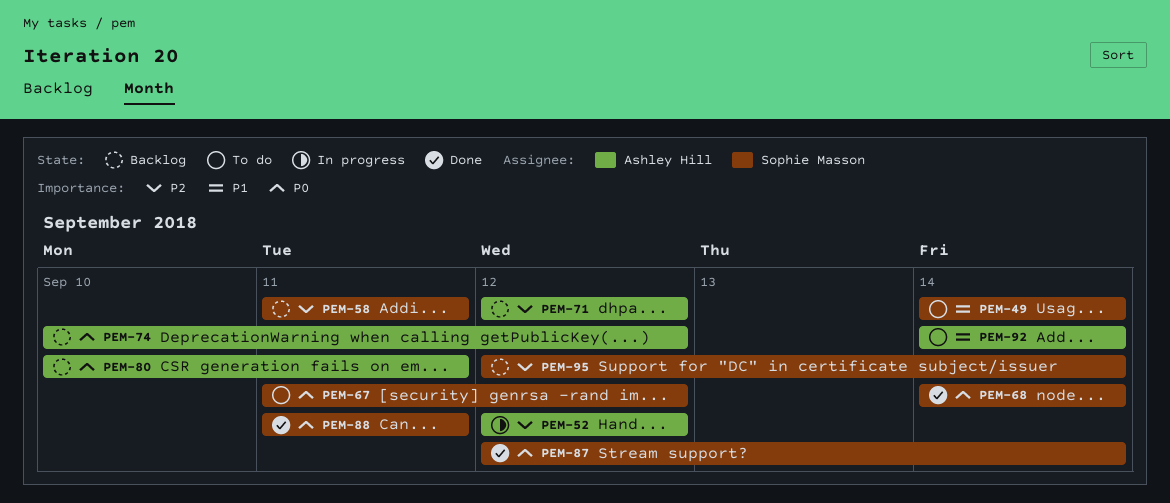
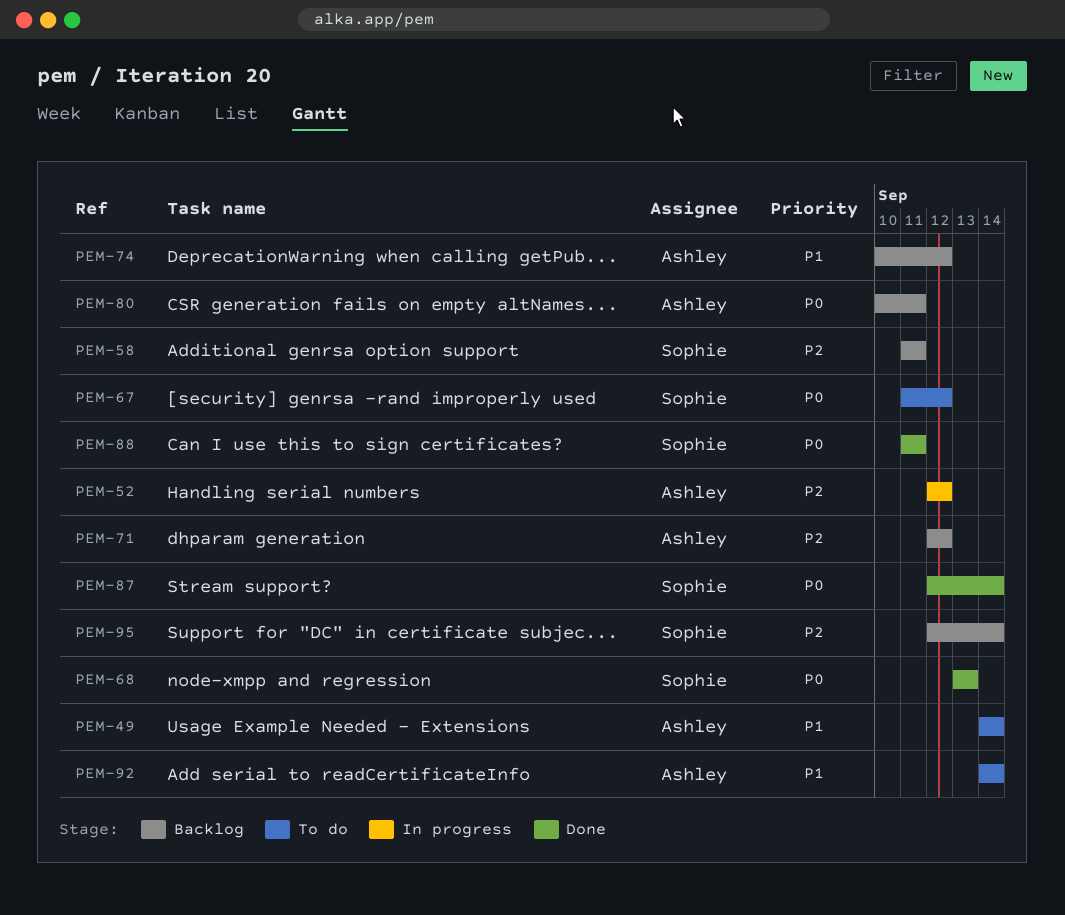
PEM-49, owner: Sophie Masson -> Ashley Hill
PEM-68, start: Sep 14 -> Sep 13
PEM-68, due: Sep 14 -> Sep 13
PEM-74, priority: P0 -> P1

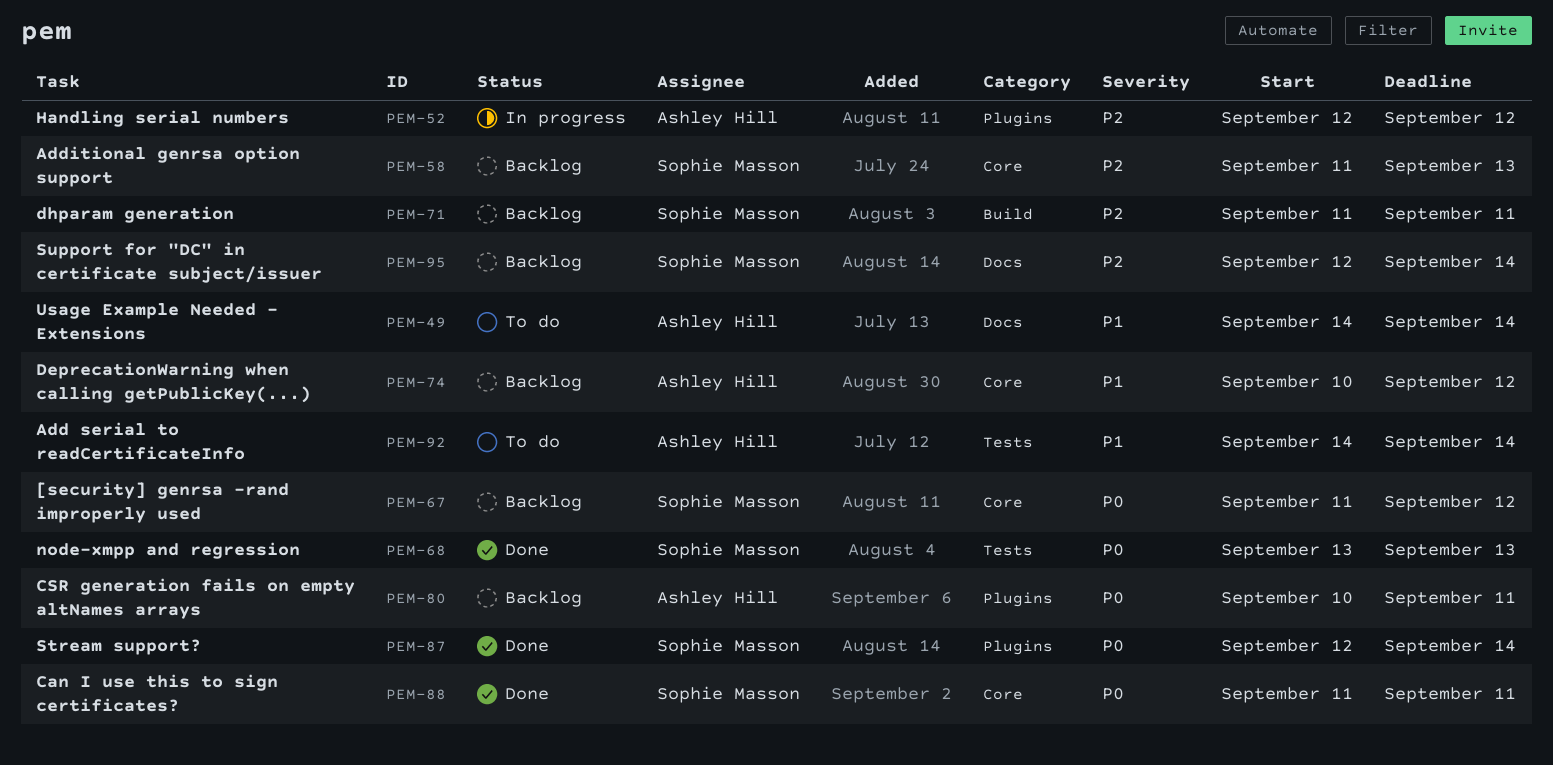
PEM-58, due: Sep 11 -> Sep 13
PEM-67, status: To do -> Backlog
PEM-71, owner: Ashley Hill -> Sophie Masson
PEM-71, start: Sep 12 -> Sep 11
PEM-71, due: Sep 12 -> Sep 11

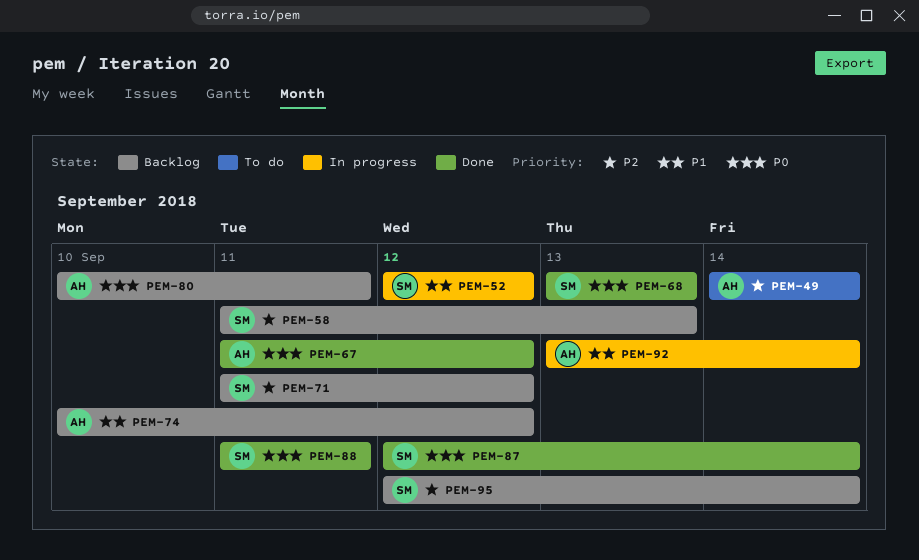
PEM-49, priority: P1 -> P2
PEM-52, owner: Ashley Hill -> Sophie Masson
PEM-52, priority: P2 -> P1
PEM-67, status: Backlog -> Done
PEM-67, owner: Sophie Masson -> Ashley Hill
PEM-71, due: Sep 11 -> Sep 12
PEM-92, status: To do -> In progress
PEM-92, start: Sep 14 -> Sep 13

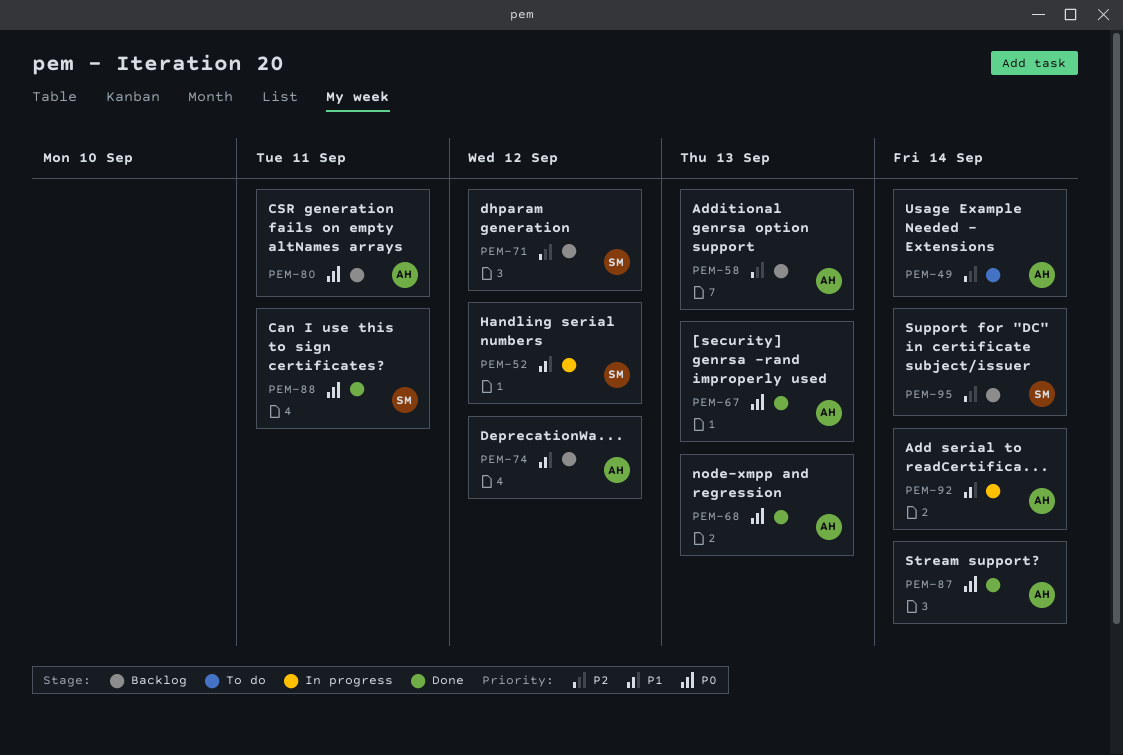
PEM-58, owner: SM -> AH
PEM-67, due: Sep 12 -> Sep 13
PEM-68, owner: SM -> AH
PEM-87, owner: SM -> AH

